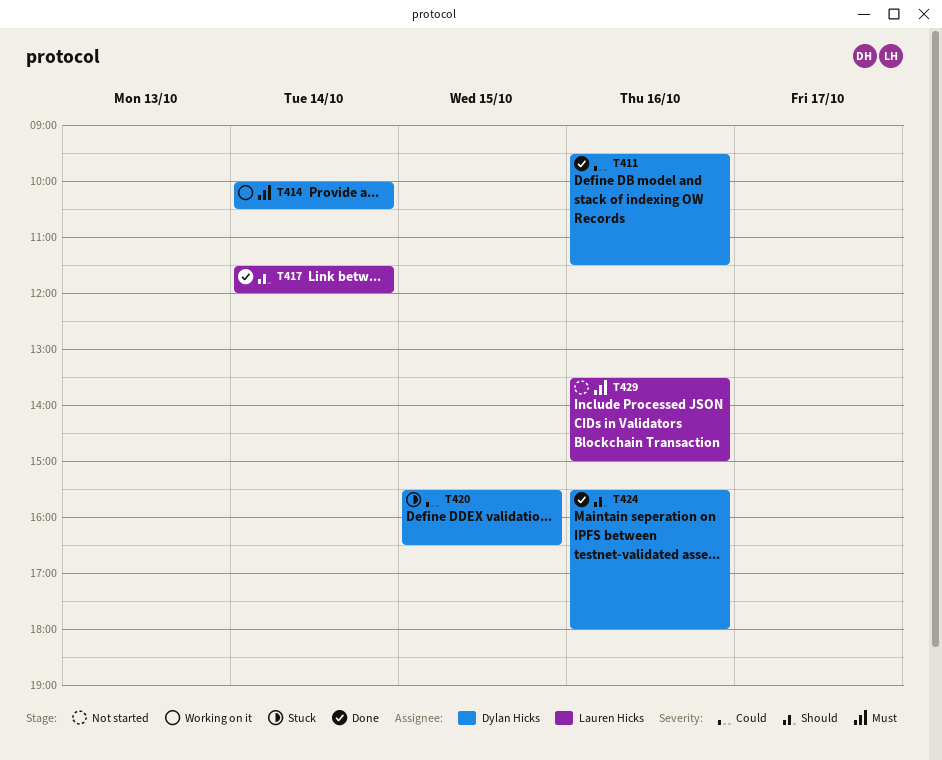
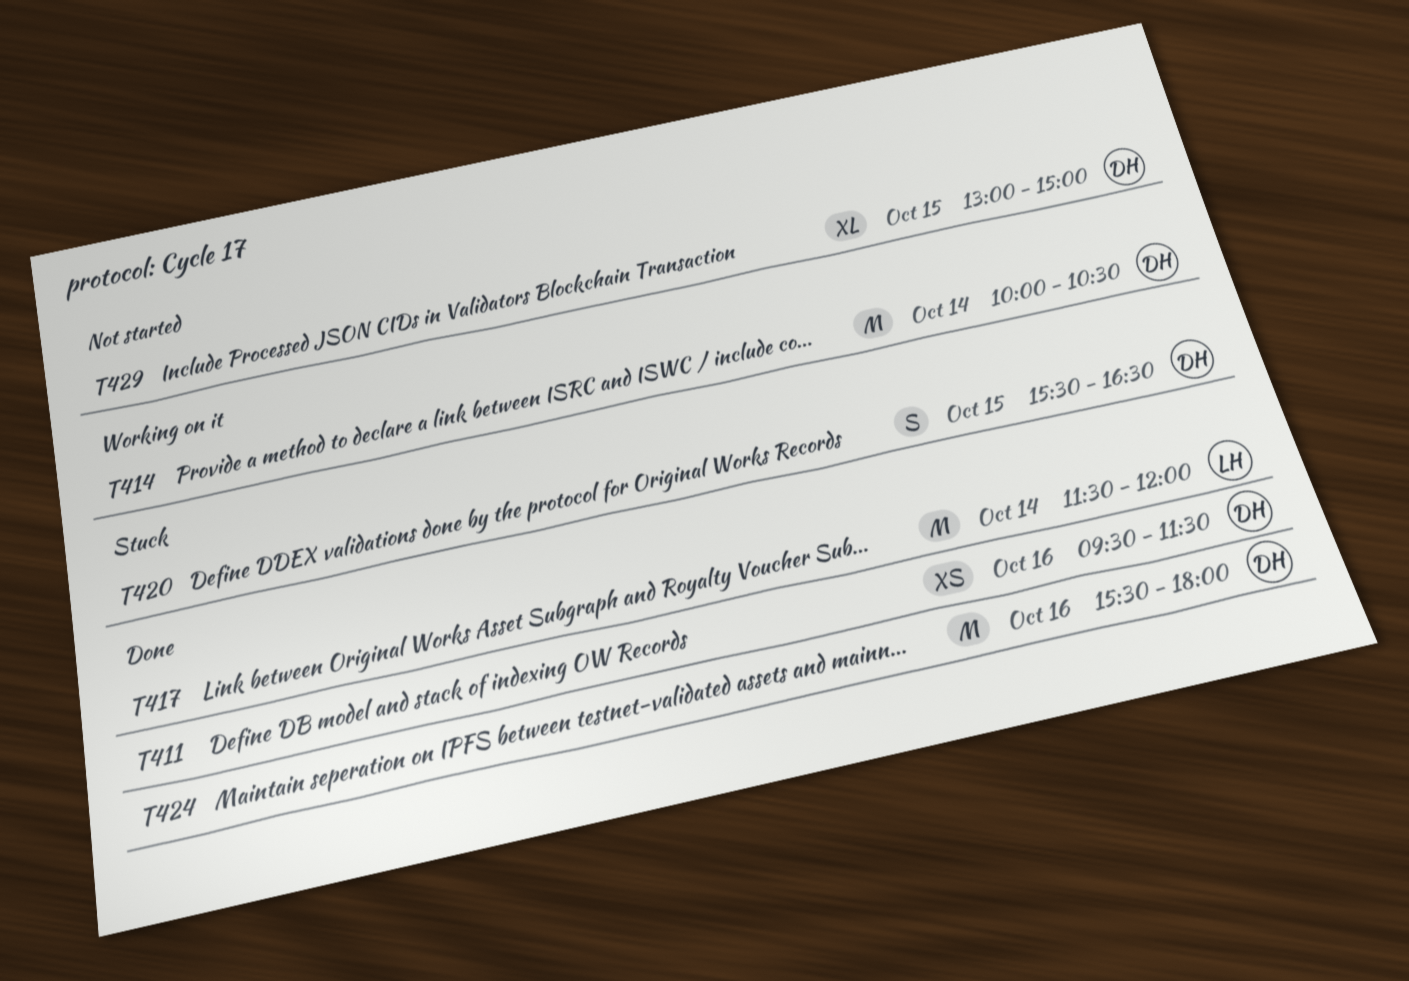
T429, owner: Lauren Hicks -> Dylan Hicks
T429, day: Oct 16 -> Oct 15
T429, begins: 13:30 -> 13:00

